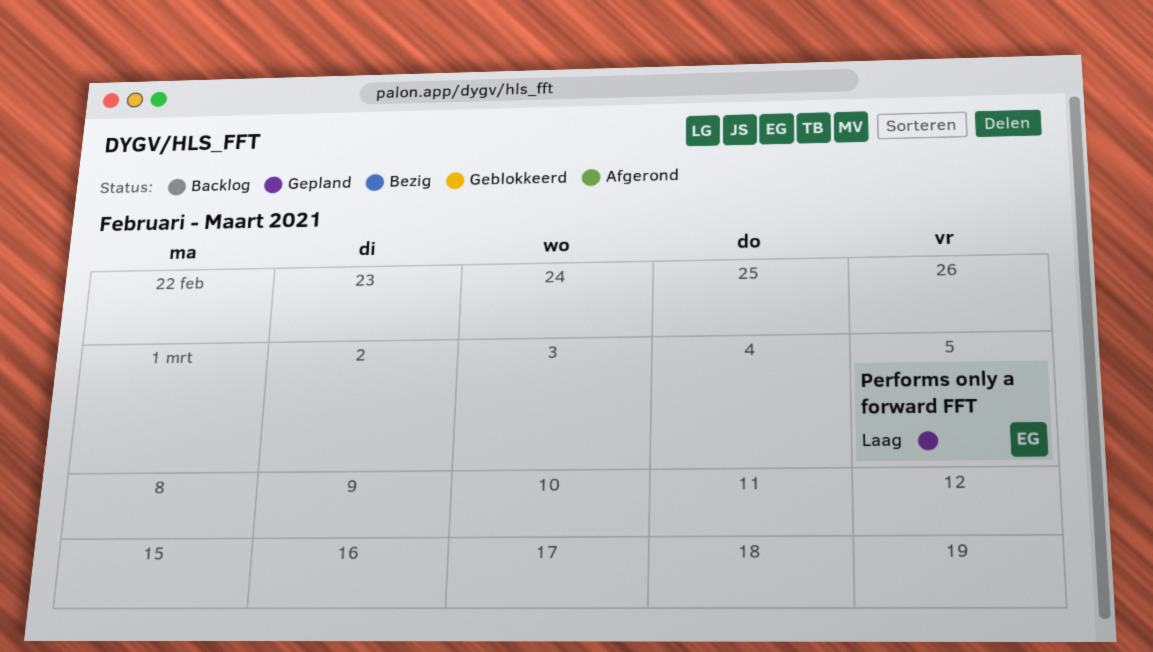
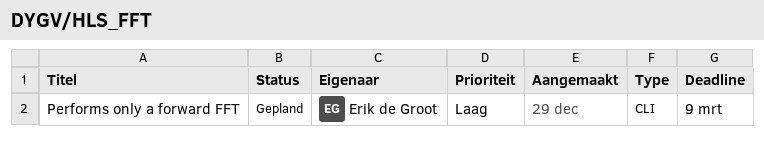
Performs only a forward FFT, due: Mar 5 -> Mar 9

